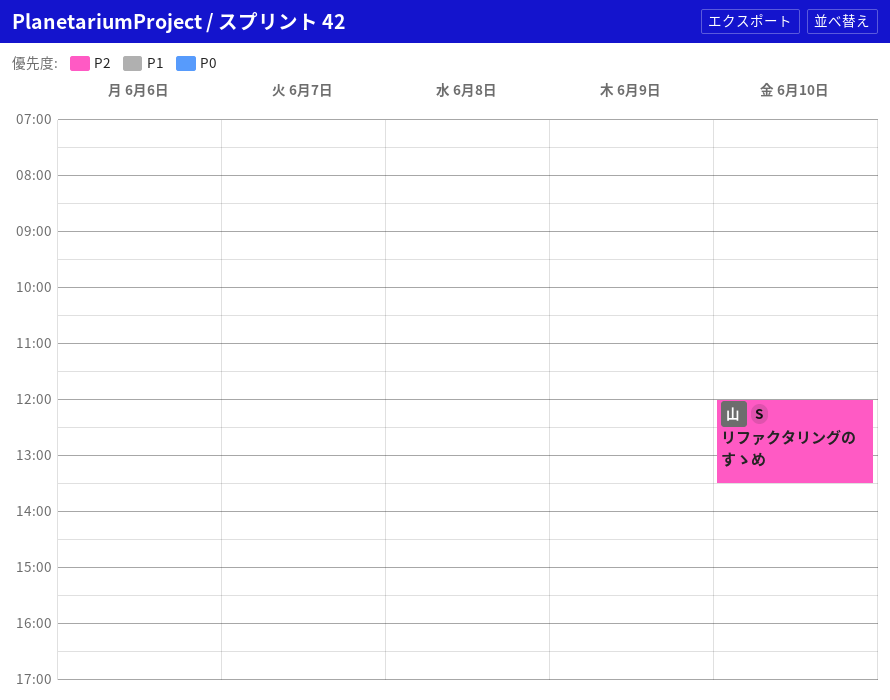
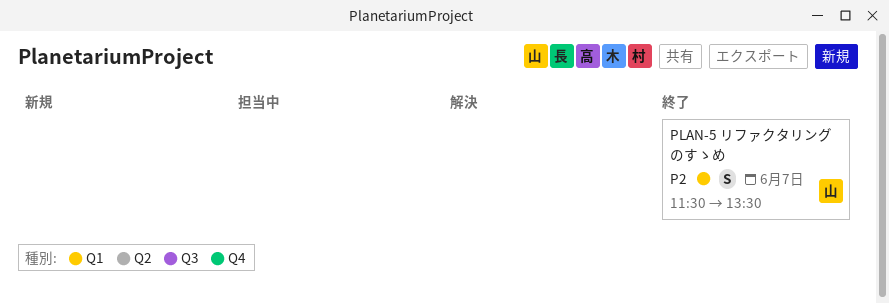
リファクタリングのすゝめ, day: Jun 10 -> Jun 7
リファクタリングのすゝめ, begins: 12:00 -> 11:30

